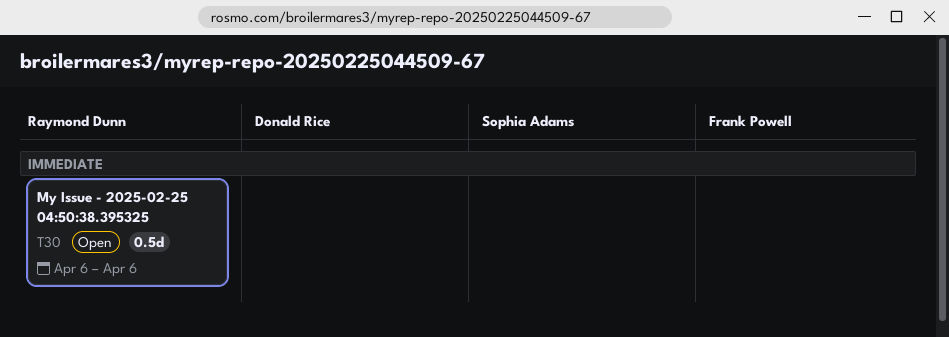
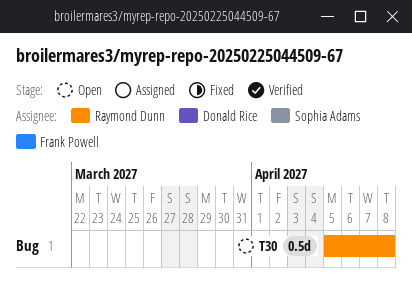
T30, start: Apr 6 -> Apr 5
T30, due: Apr 6 -> Apr 8

